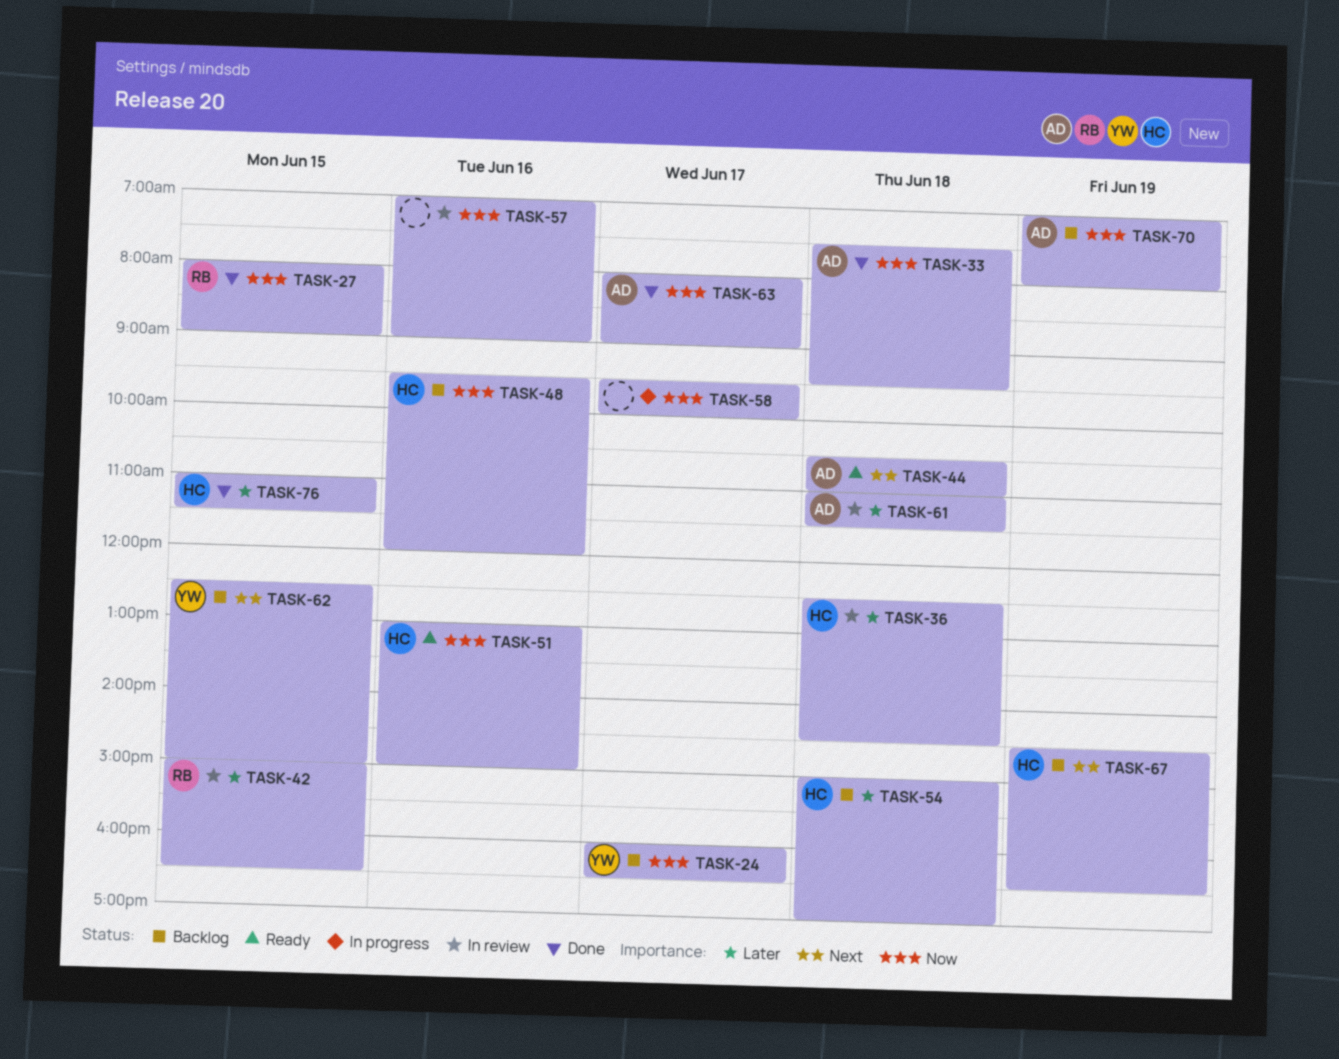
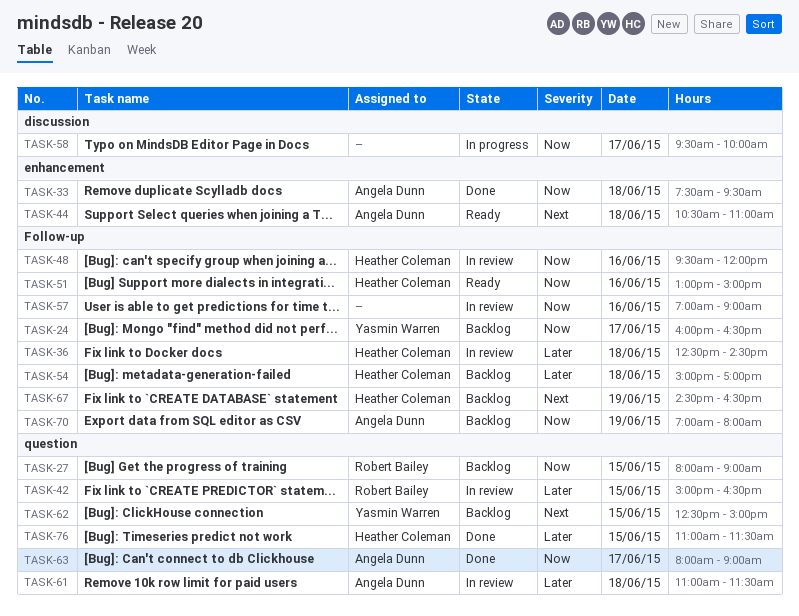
TASK-27, status: Done -> Backlog
TASK-48, status: Backlog -> In review

